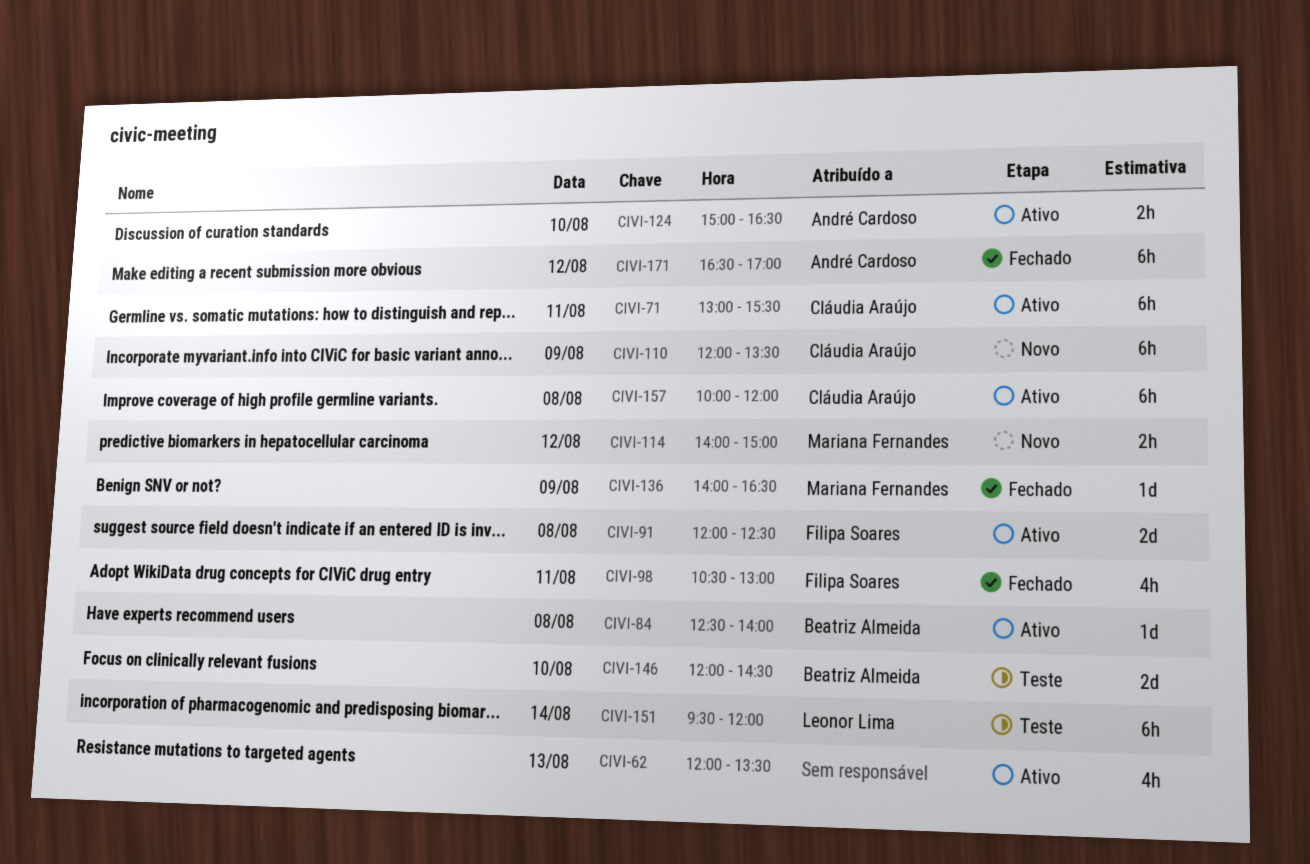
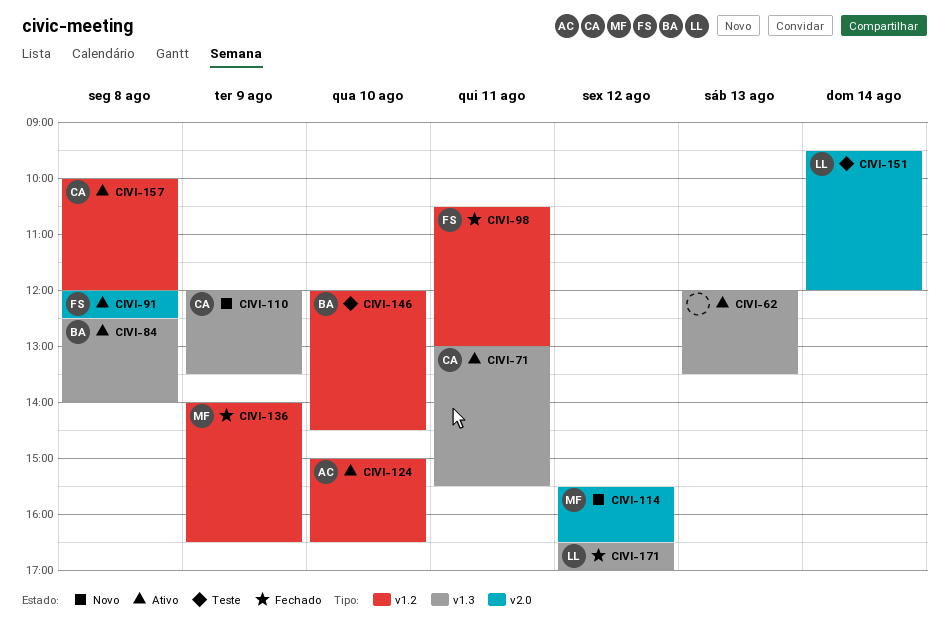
CIVI-114, begins: 14:00 -> 15:30
CIVI-114, ends: 15:00 -> 16:30
CIVI-171, owner: André Cardoso -> Leonor Lima

